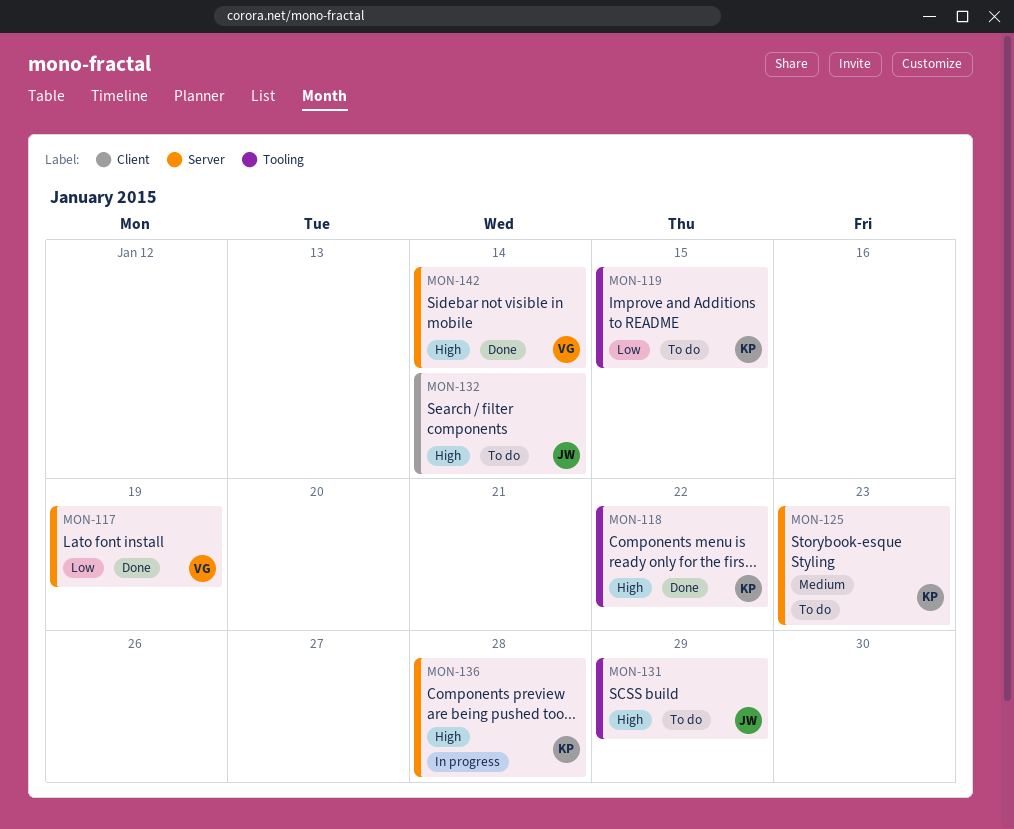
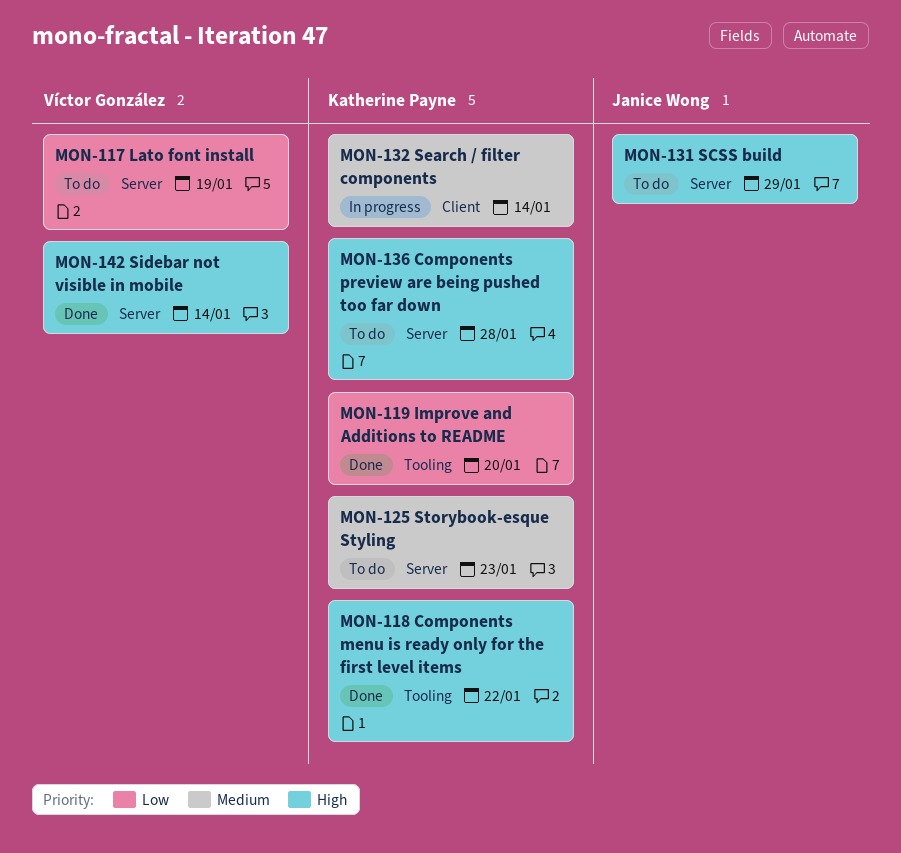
MON-117, status: Done -> To do
MON-119, status: To do -> Done
MON-119, due: Jan 15 -> Jan 20
MON-131, label: Tooling -> Server
MON-132, status: To do -> In progress
MON-132, owner: Janice Wong -> Katherine Payne
MON-132, priority: High -> Medium
MON-136, status: In progress -> To do

